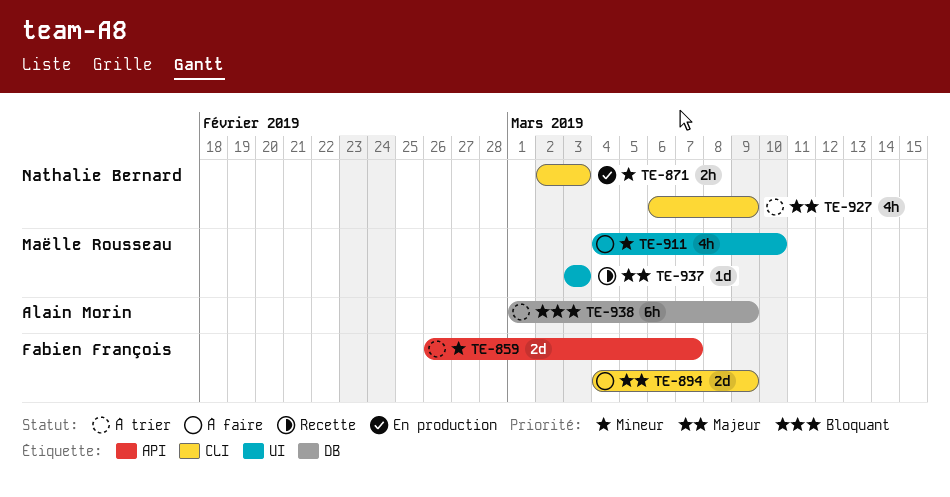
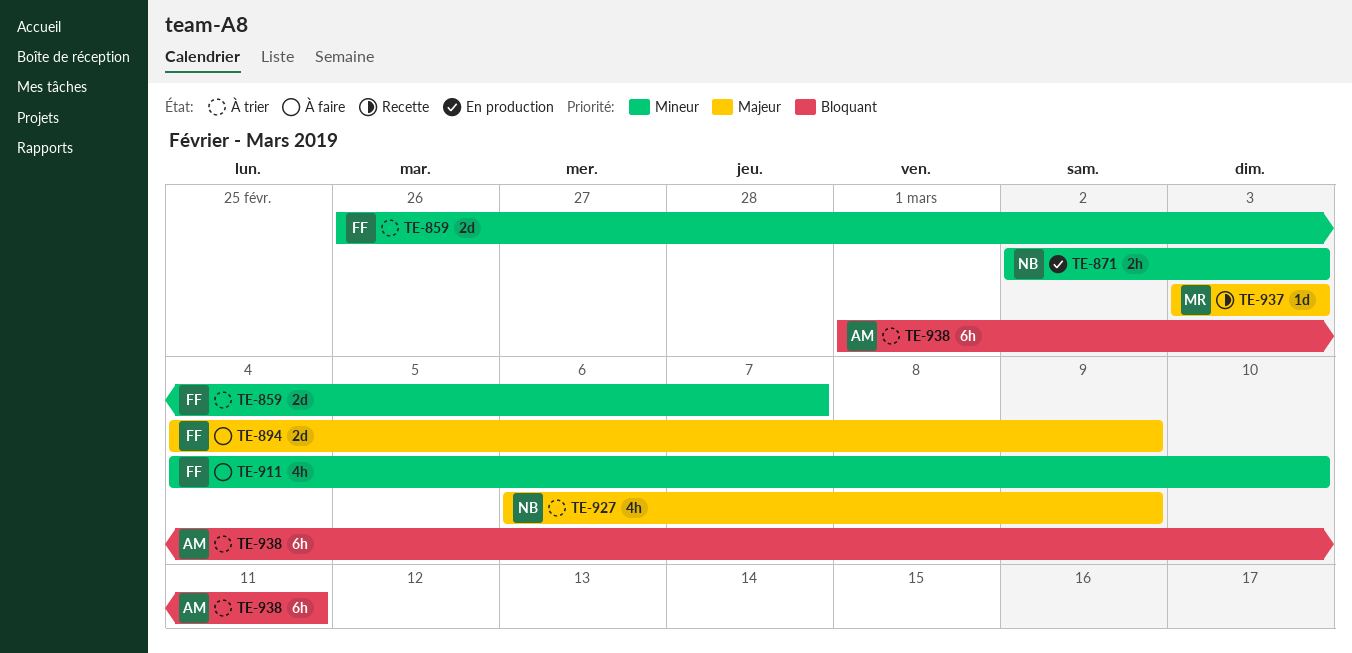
TE-911, owner: Maëlle Rousseau -> Fabien François
TE-938, due: Mar 9 -> Mar 11

